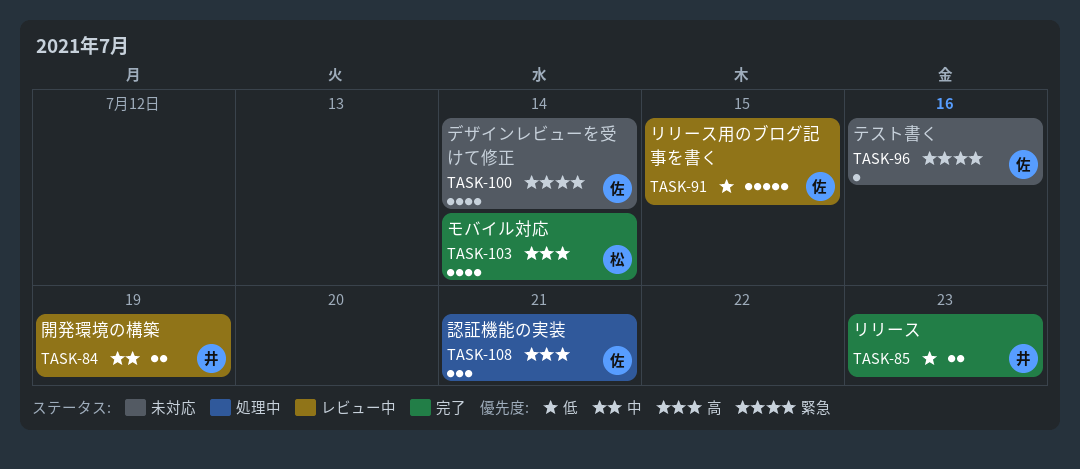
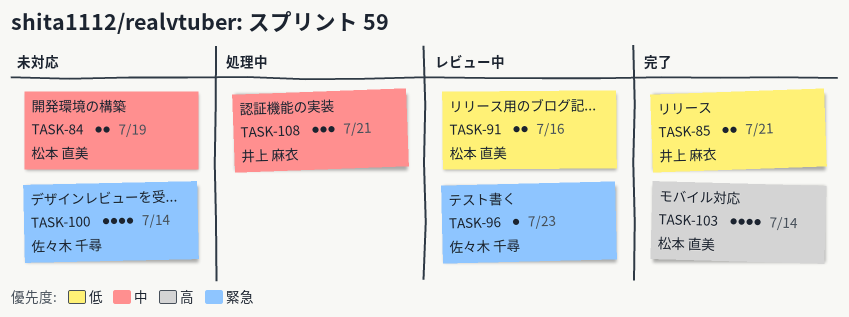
TASK-84, status: レビュー中 -> 未対応
TASK-84, owner: 井上 麻衣 -> 松本 直美
TASK-85, due: Jul 23 -> Jul 21
TASK-91, owner: 佐々木 千尋 -> 松本 直美
TASK-91, estimate: 5 -> 2
TASK-91, due: Jul 15 -> Jul 16
TASK-96, status: 未対応 -> レビュー中
TASK-96, due: Jul 16 -> Jul 23
TASK-108, owner: 佐々木 千尋 -> 井上 麻衣
TASK-108, priority: 高 -> 中

